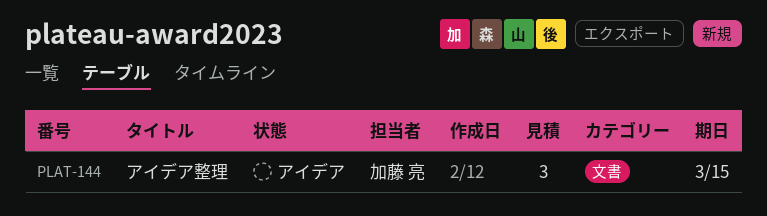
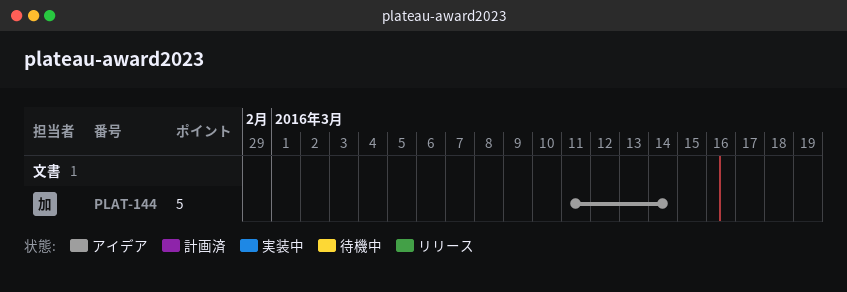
PLAT-144, estimate: 3 -> 5
PLAT-144, due: Mar 15 -> Mar 14

